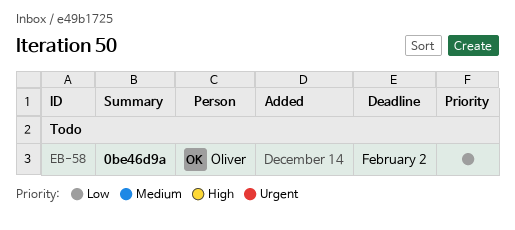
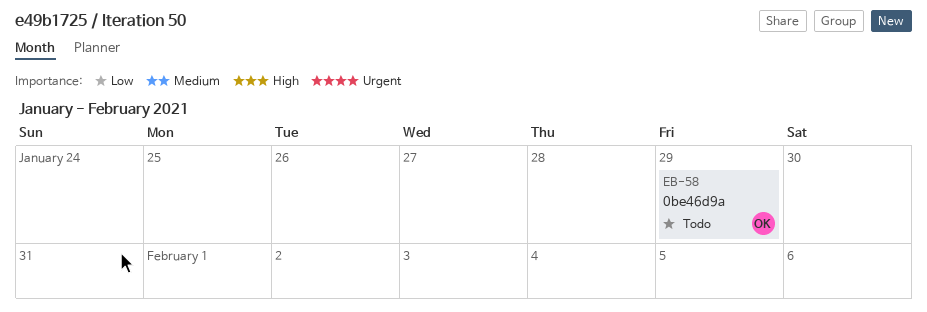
EB-58, due: Feb 2 -> Jan 29

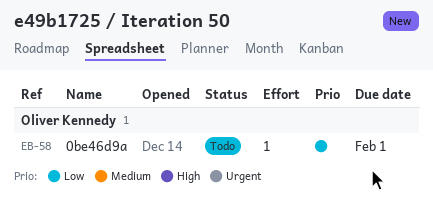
EB-58, due: Jan 29 -> Feb 1

